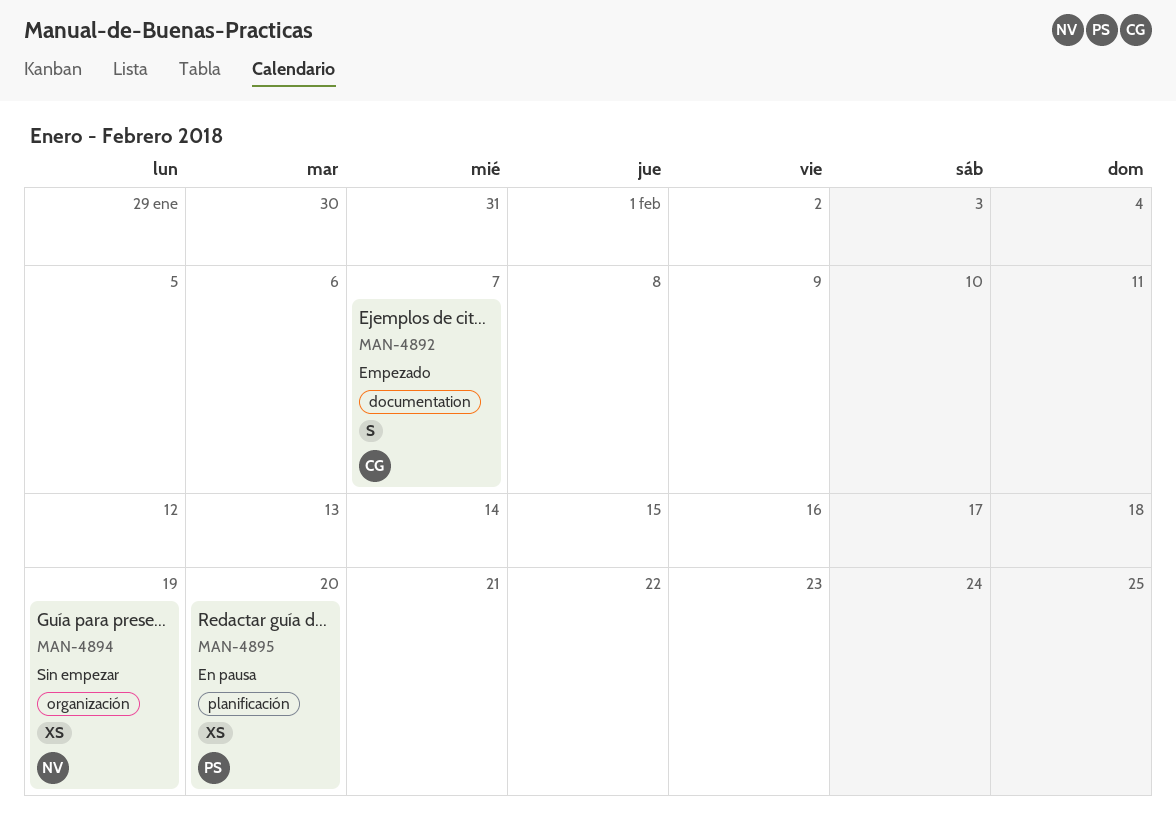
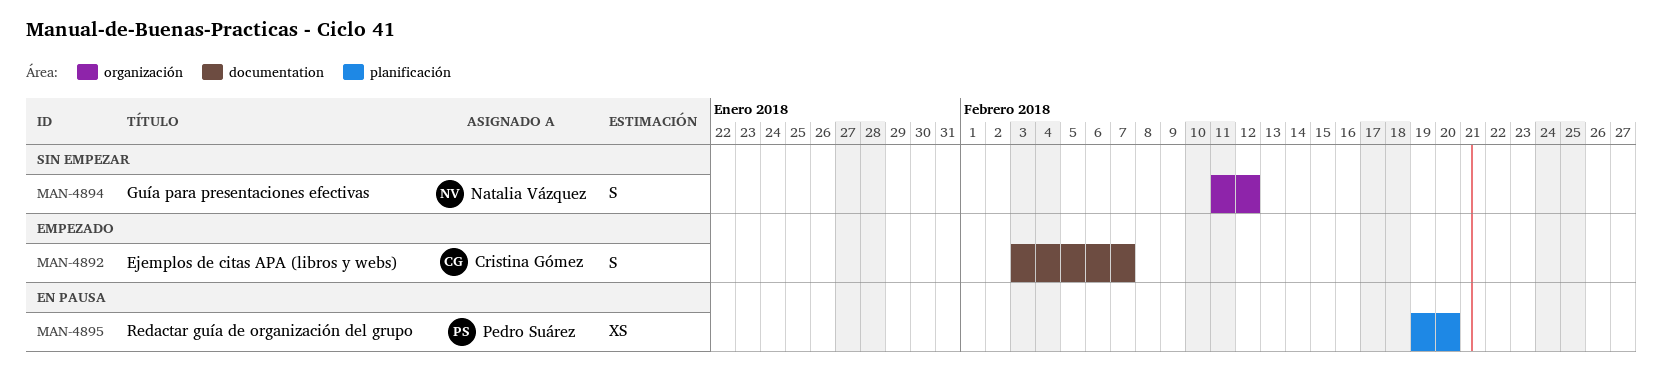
MAN-4894, estimate: XS -> S
MAN-4894, due: Feb 19 -> Feb 12

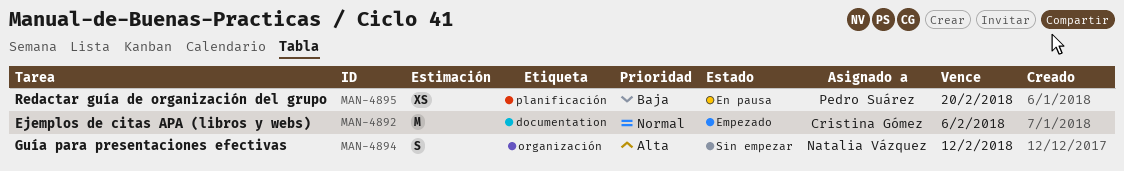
MAN-4892, estimate: S -> M
MAN-4892, due: Feb 7 -> Feb 6

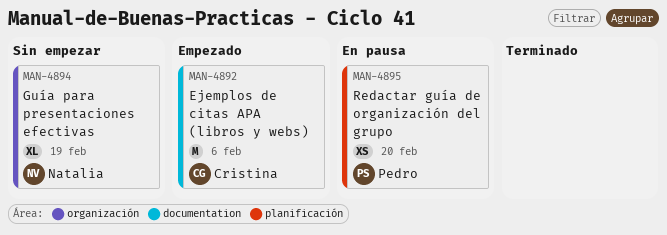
MAN-4894, estimate: S -> XL
MAN-4894, due: Feb 12 -> Feb 19

